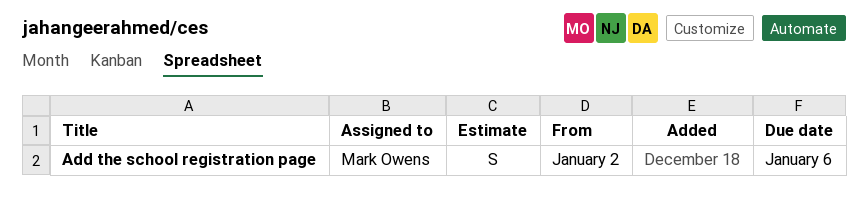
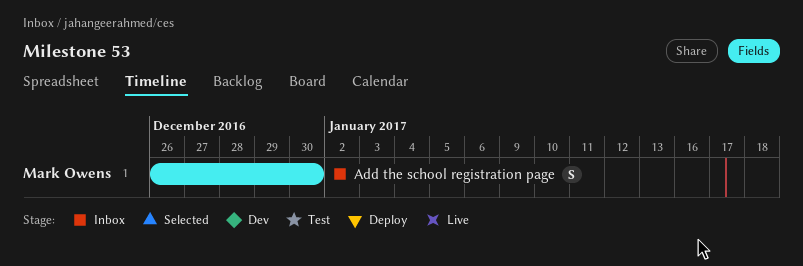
Add the school registration page, start: Jan 2 -> Dec 26
Add the school registration page, due: Jan 6 -> Dec 30

